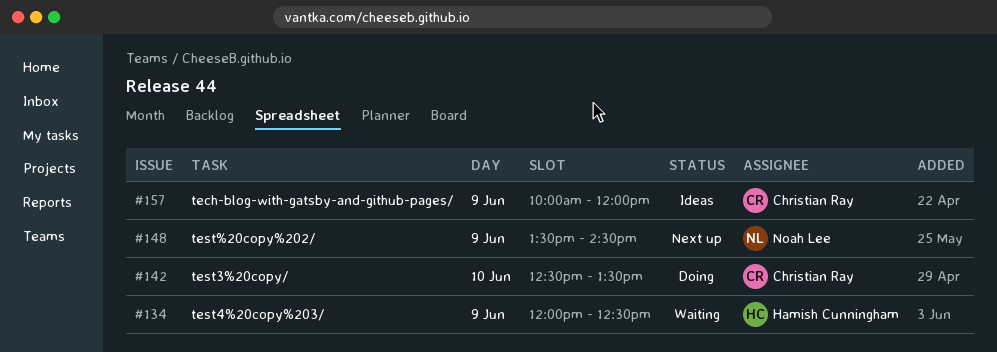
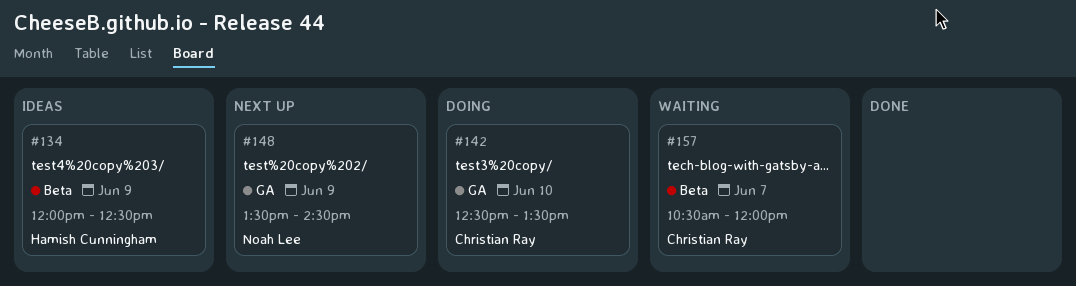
#134, status: Waiting -> Ideas
#157, status: Ideas -> Waiting
#157, day: Jun 9 -> Jun 7
#157, begins: 10:00 -> 10:30

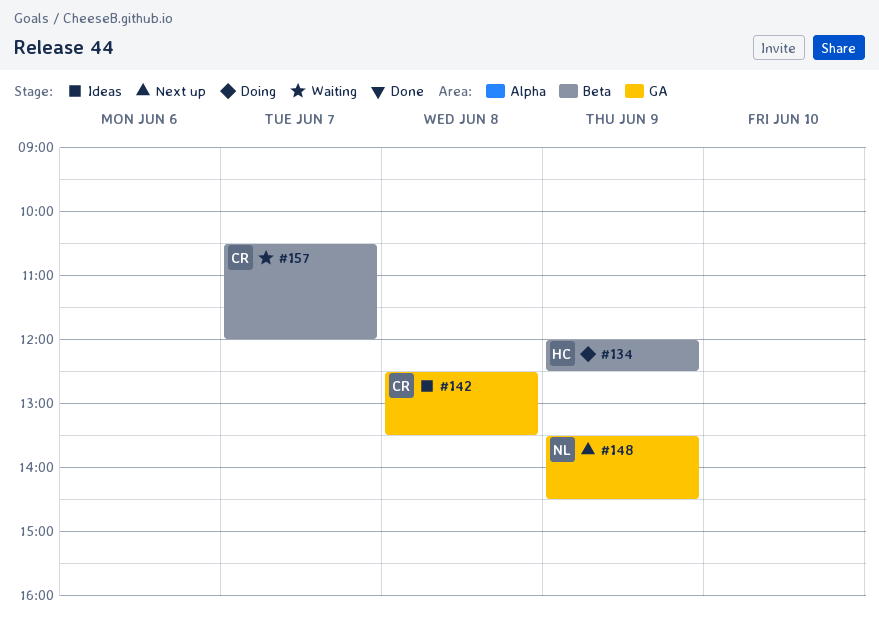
#134, status: Ideas -> Doing
#142, status: Doing -> Ideas
#142, day: Jun 10 -> Jun 8

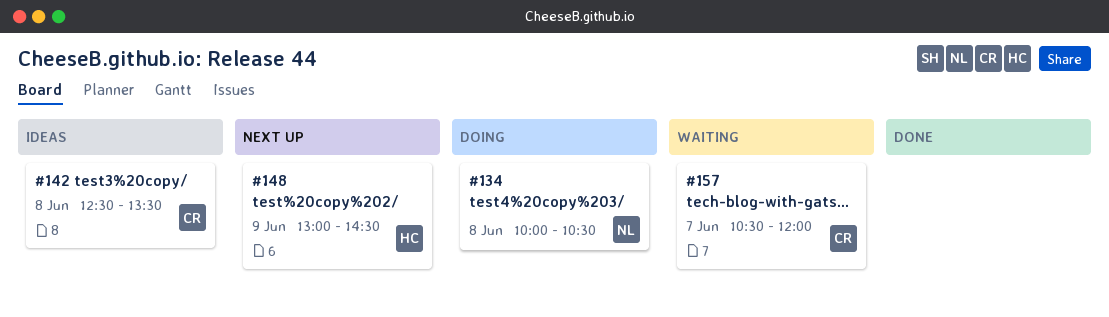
#134, owner: HC -> NL
#134, day: Jun 9 -> Jun 8
#134, begins: 12:00 -> 10:00
#134, ends: 12:30 -> 10:30
#148, owner: NL -> HC
#148, begins: 13:30 -> 13:00

